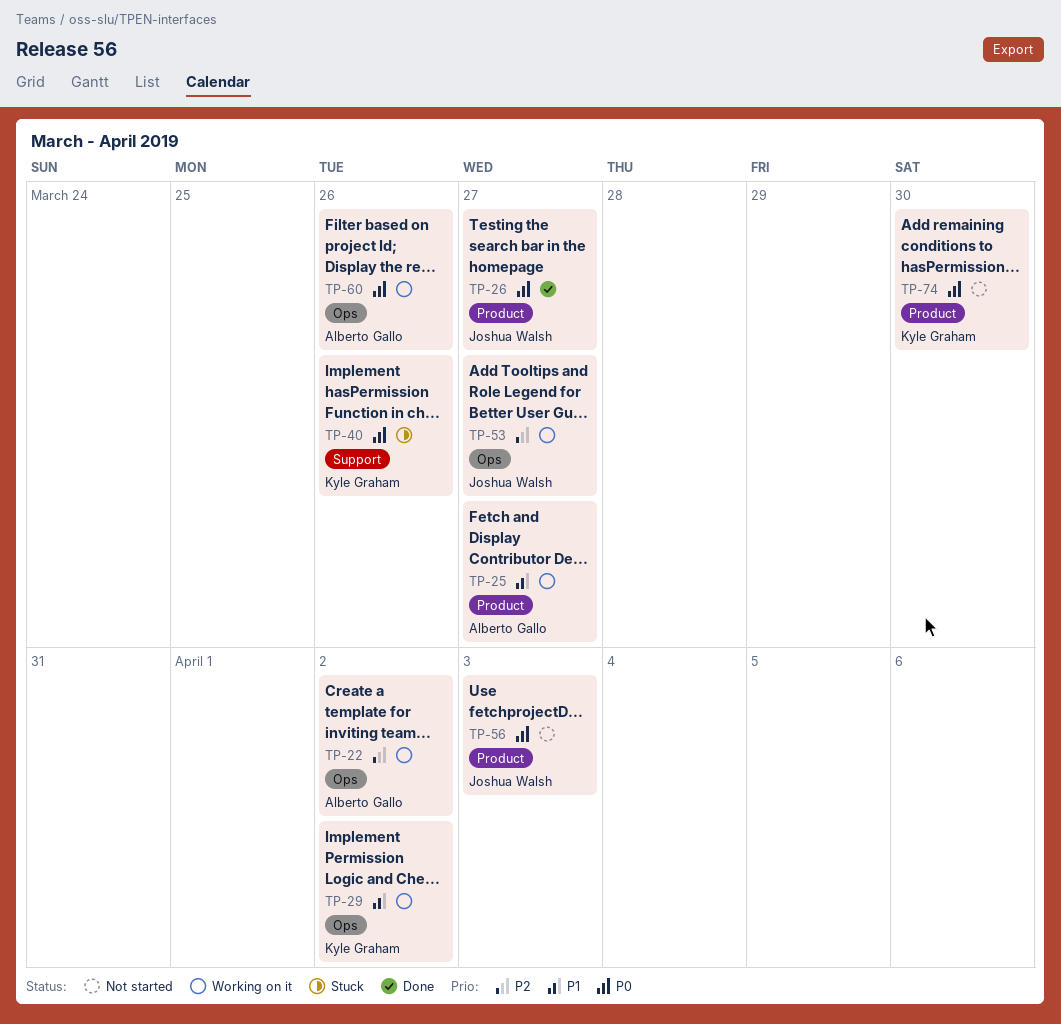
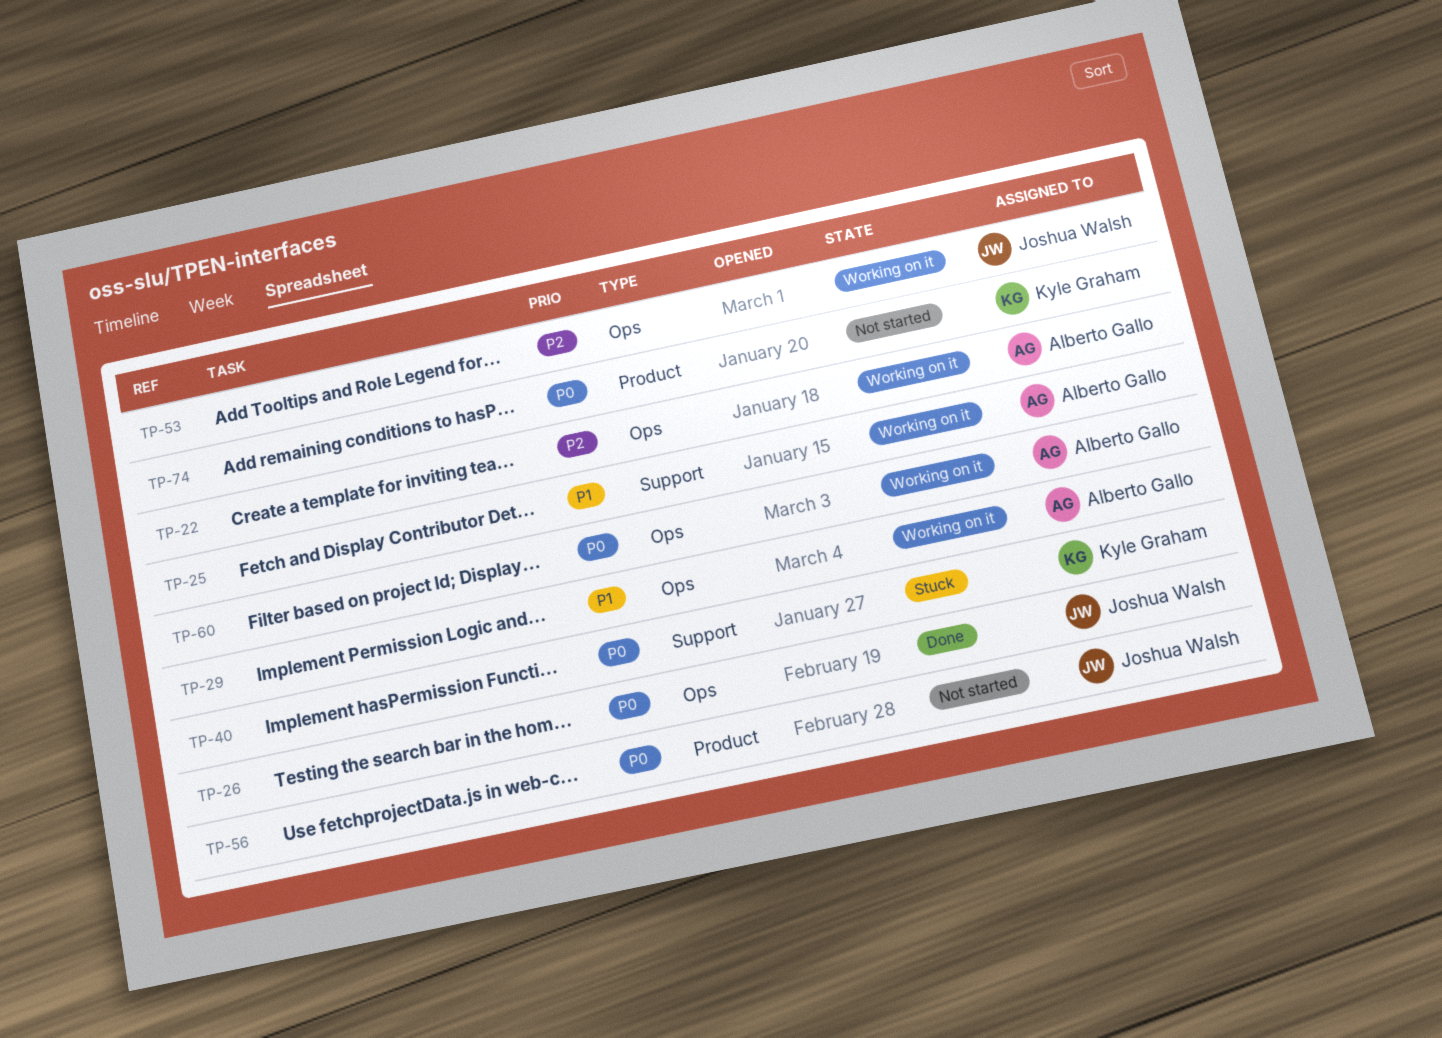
TP-25, label: Product -> Support
TP-26, label: Product -> Ops
TP-29, owner: Kyle Graham -> Alberto Gallo

